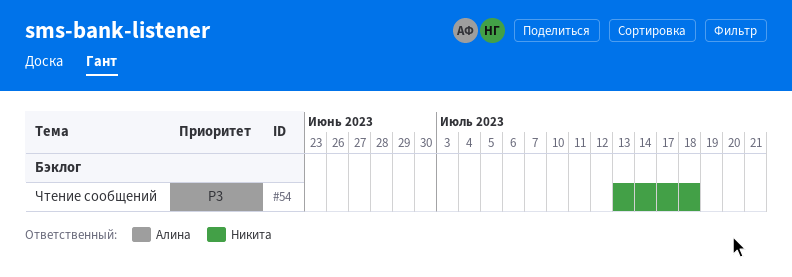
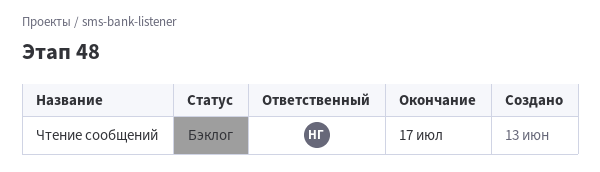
Чтение сообщений, due: Jul 18 -> Jul 17

